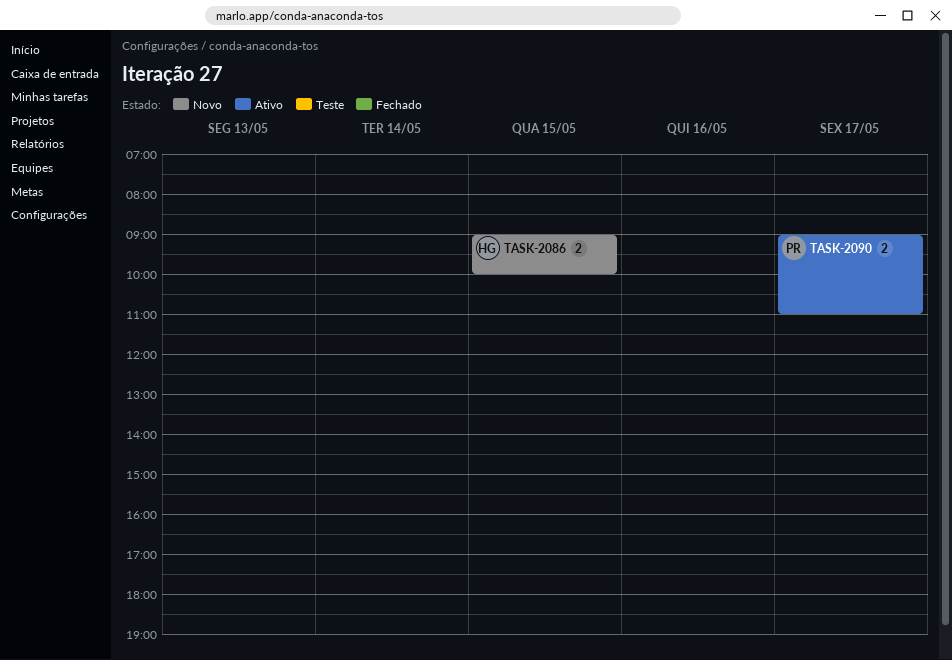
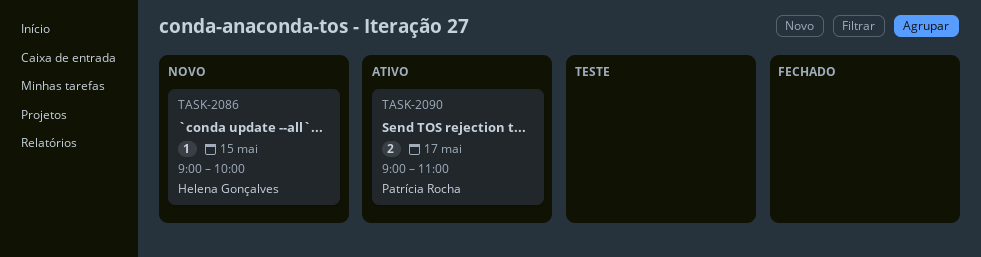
TASK-2086, estimate: 2 -> 1

